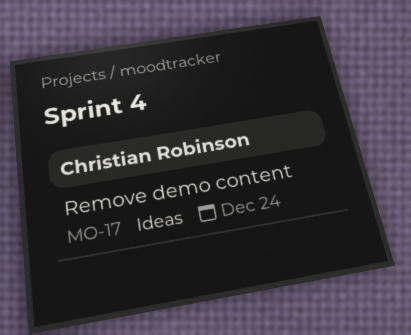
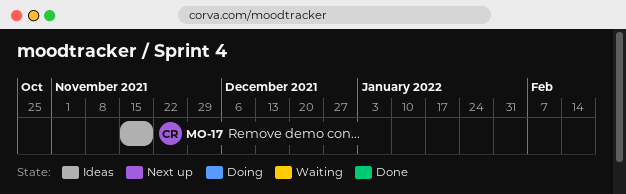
MO-17, due: Dec 24 -> Nov 19

